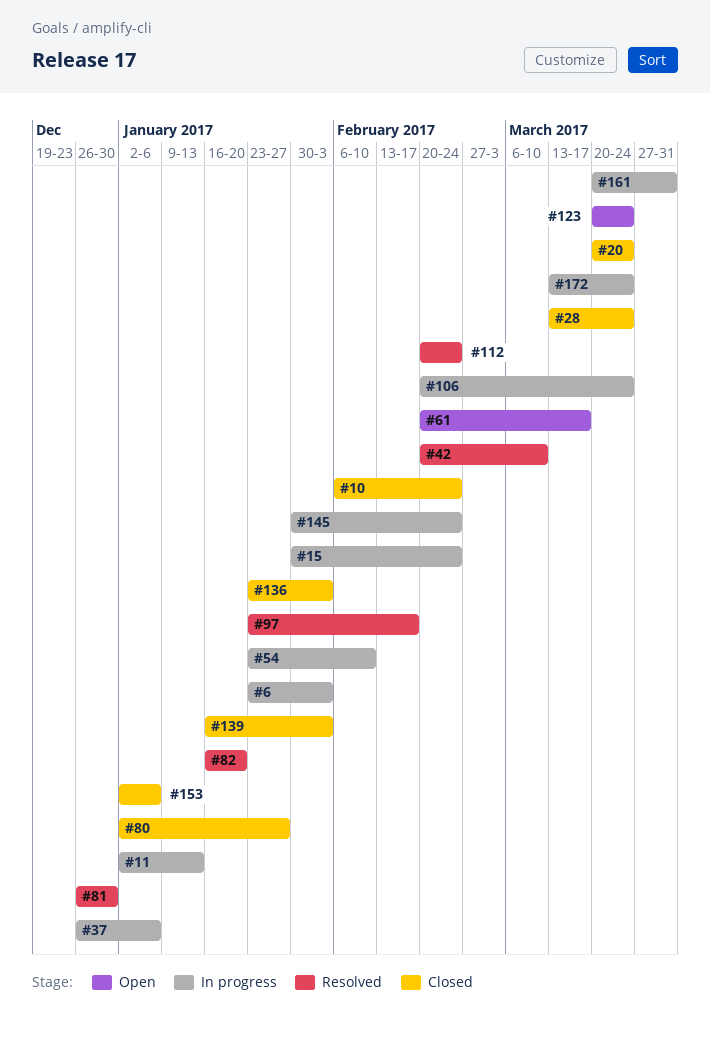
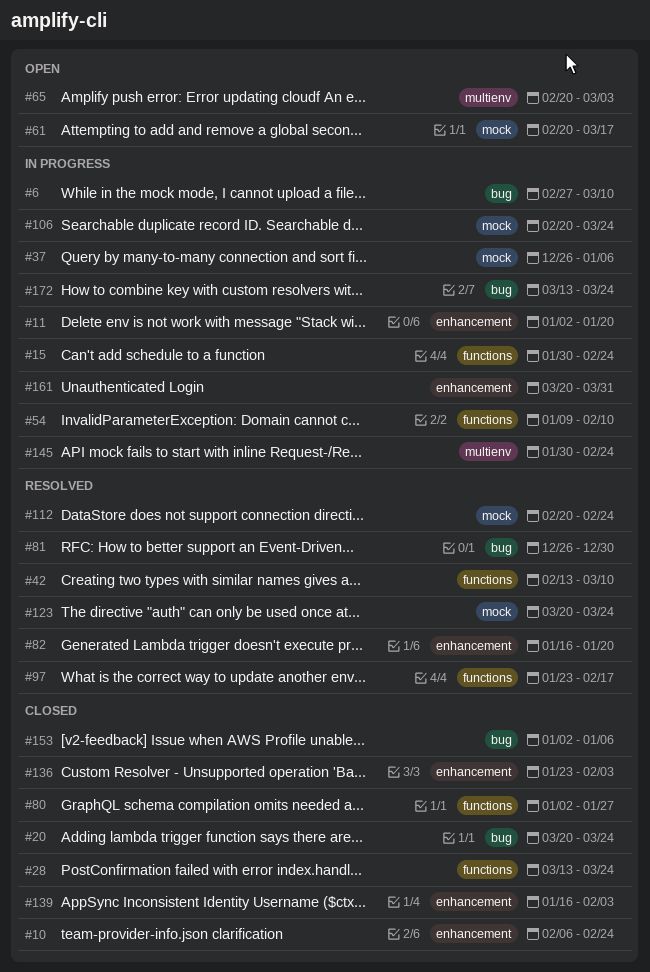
#6, start: Jan 23 -> Feb 27
#6, due: Feb 3 -> Mar 10
#11, due: Jan 13 -> Jan 20
#42, start: Feb 20 -> Feb 13
#54, start: Jan 23 -> Jan 9
#65: none -> present
#123, status: Open -> Resolved

